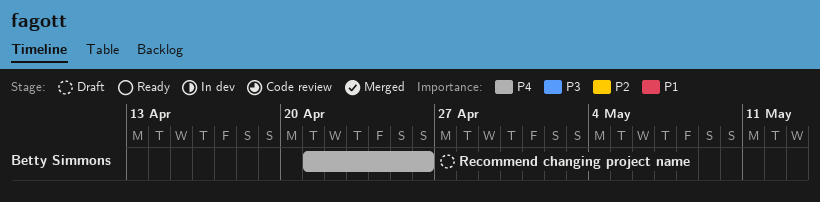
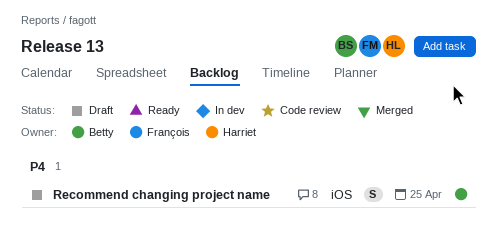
Recommend changing project name, due: Apr 26 -> Apr 25

